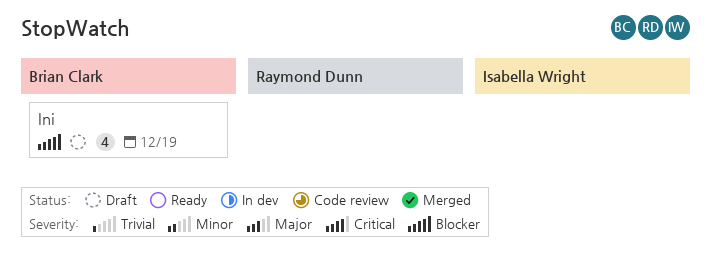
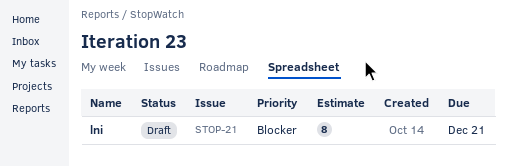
lni, estimate: 4 -> 8
lni, due: Dec 19 -> Dec 21

